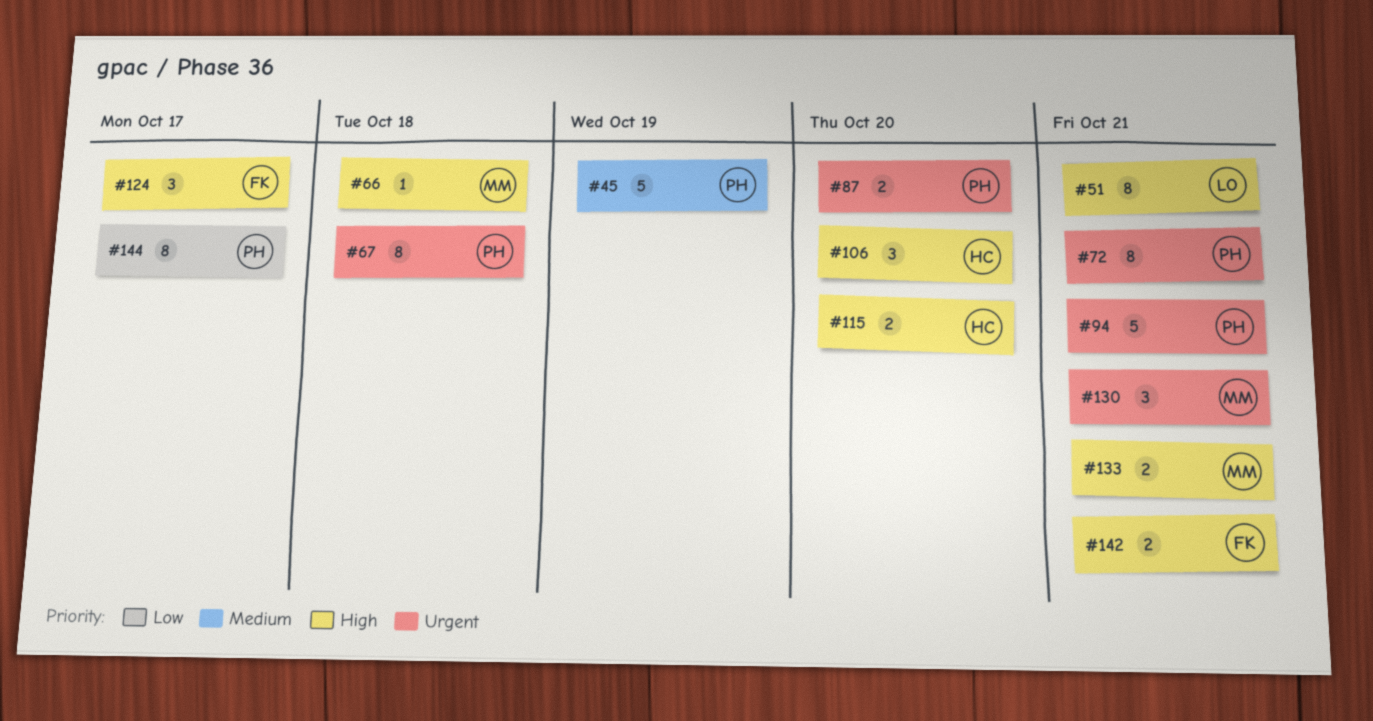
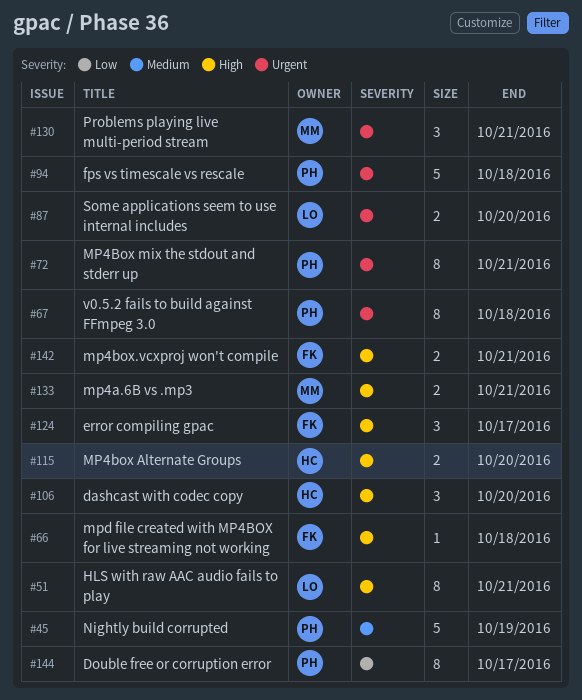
#66, owner: MM -> FK
#87, owner: PH -> LO
#94, due: Oct 21 -> Oct 18

